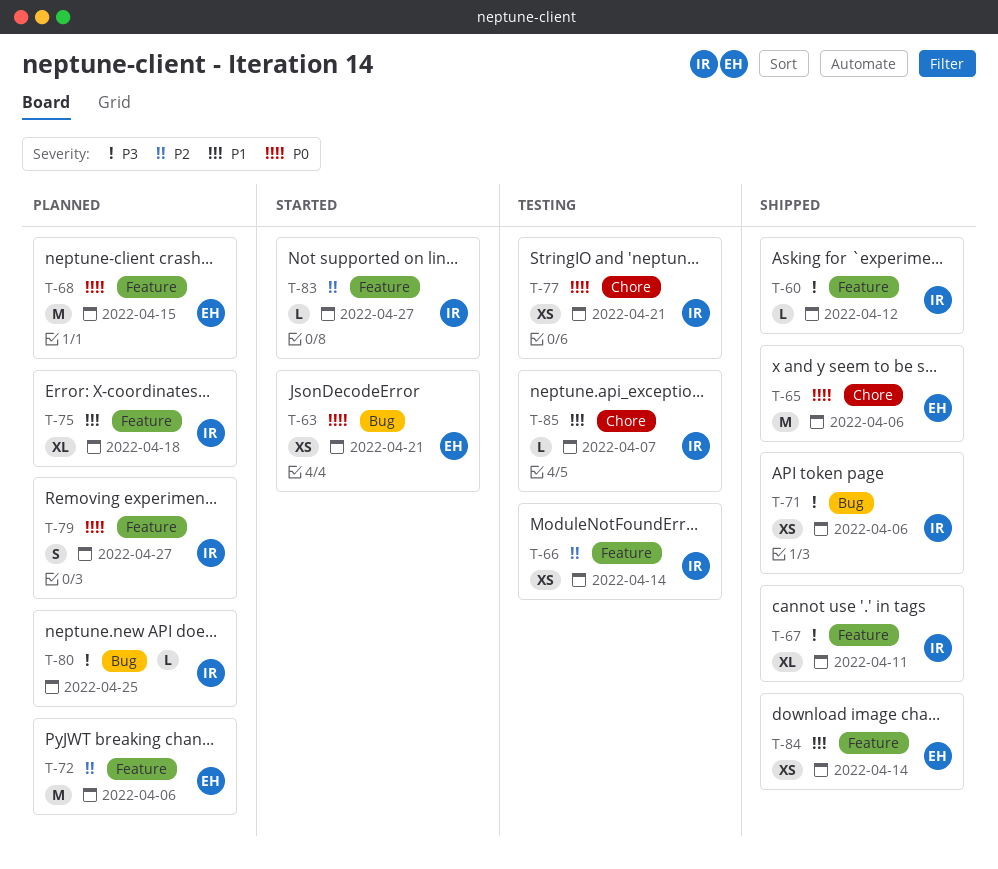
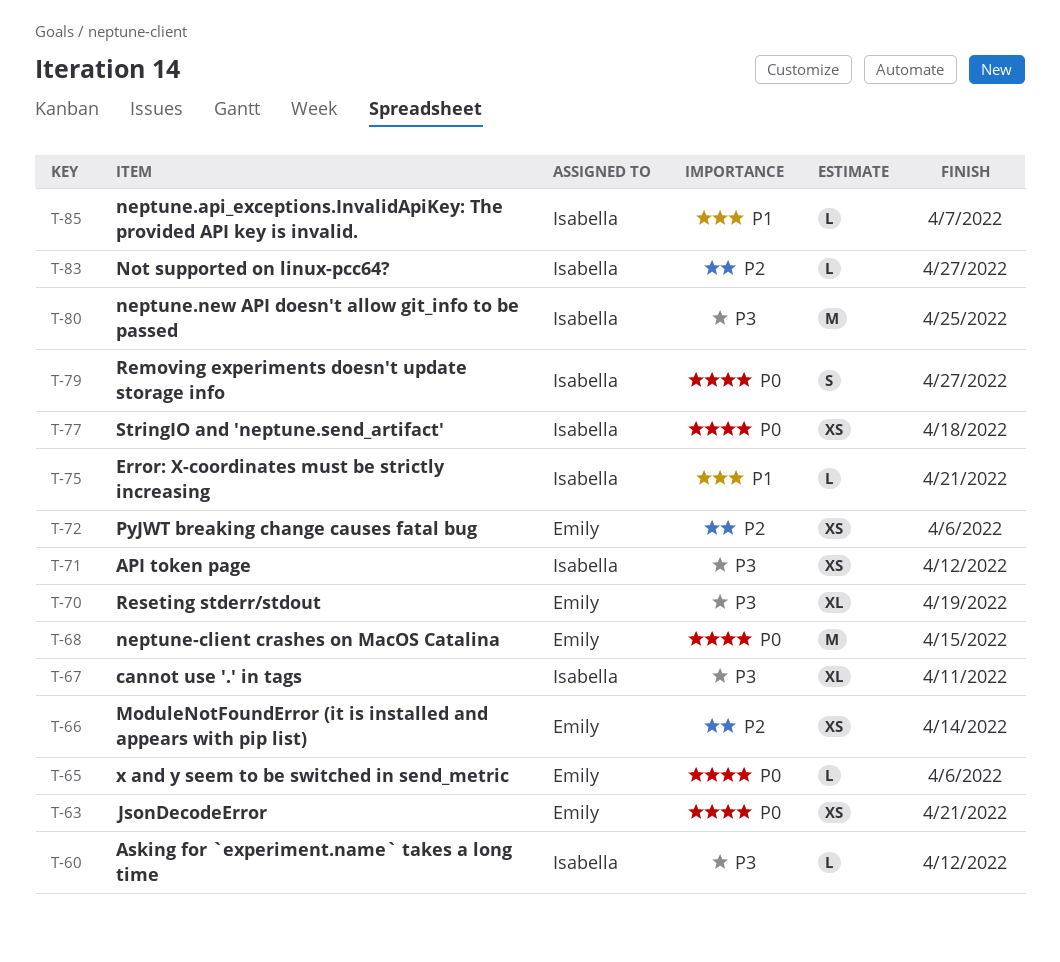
T-65, estimate: M -> L
T-66, owner: Isabella -> Emily
T-70: none -> present
T-71, due: Apr 6 -> Apr 12
T-72, estimate: M -> XS
T-75, estimate: XL -> L
T-75, due: Apr 18 -> Apr 21
T-77, due: Apr 21 -> Apr 18
T-80, estimate: L -> M
T-84: present -> none

